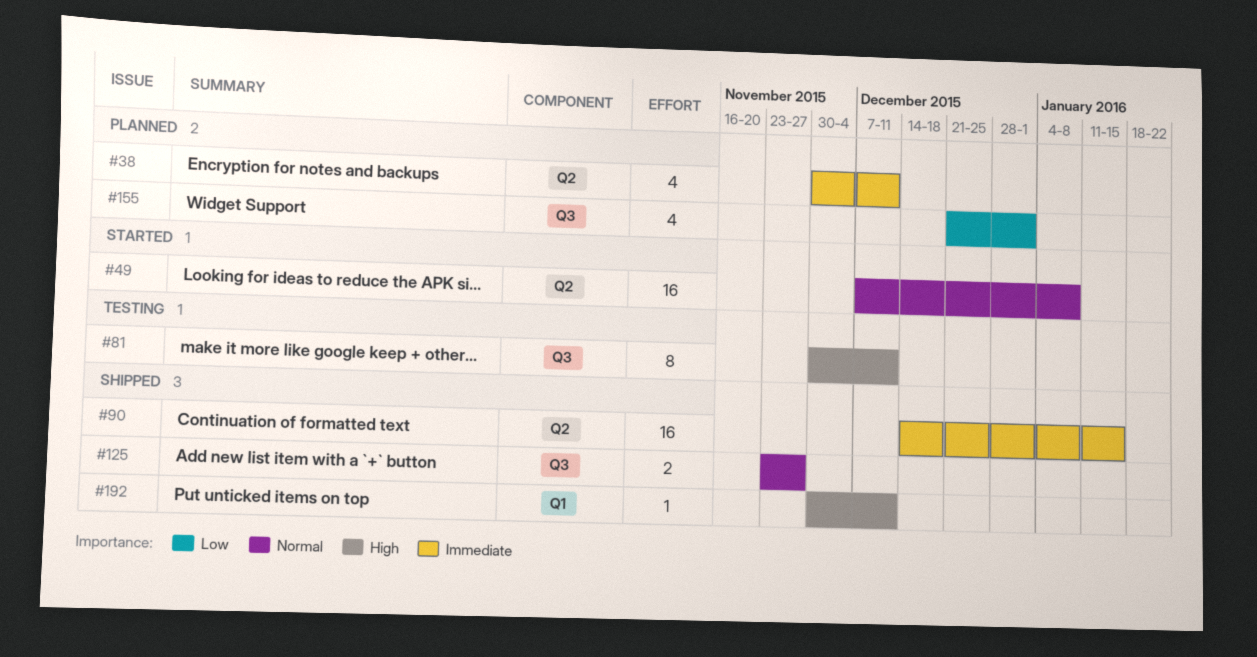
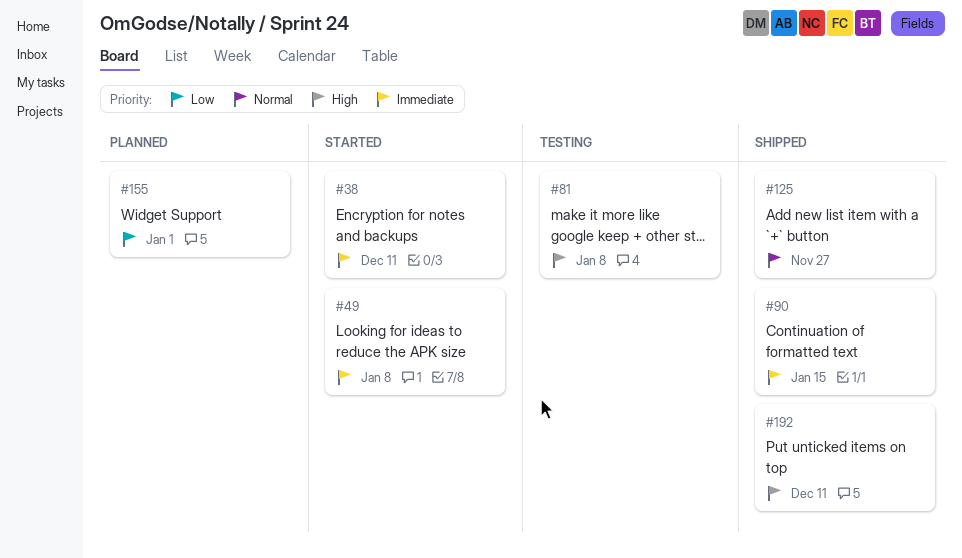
#38, status: Planned -> Started
#49, priority: Normal -> Immediate
#81, due: Dec 11 -> Jan 8

